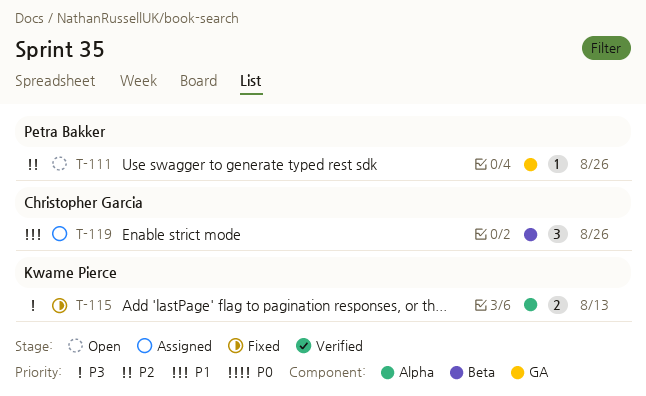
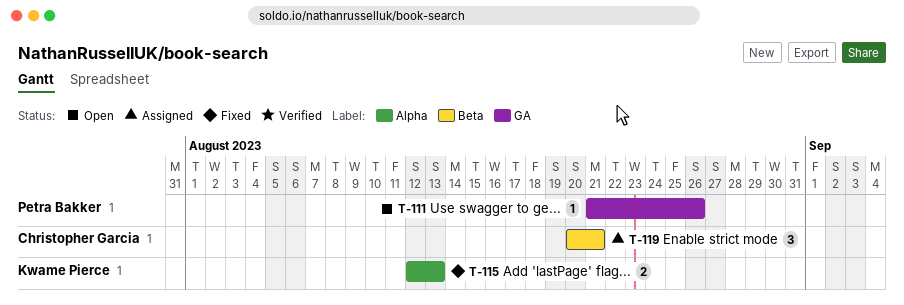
T-119, due: Aug 26 -> Aug 21

